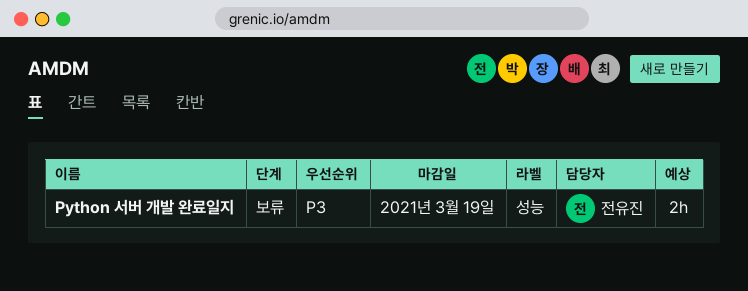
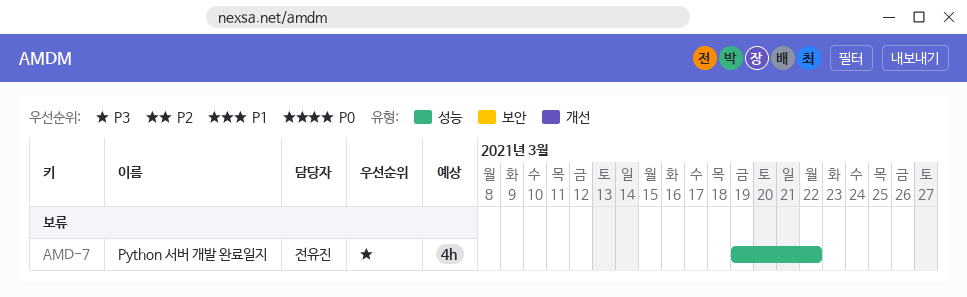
Python 서버 개발 완료일지, estimate: 2h -> 4h
Python 서버 개발 완료일지, due: Mar 19 -> Mar 22

